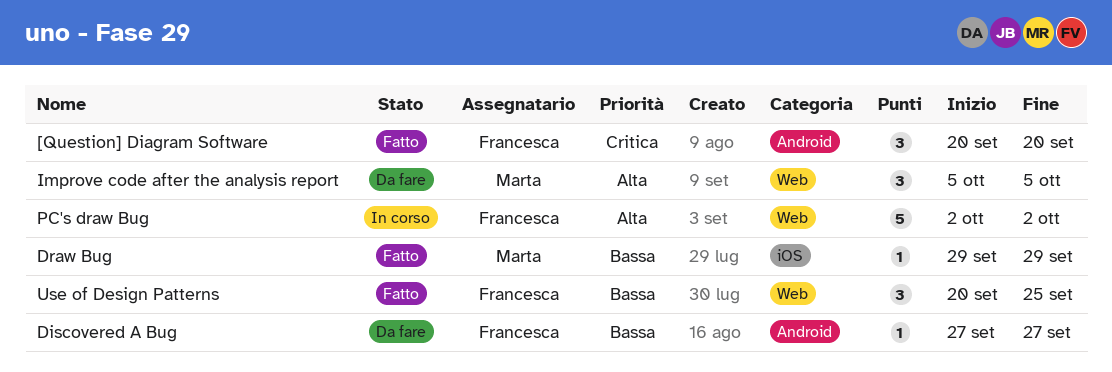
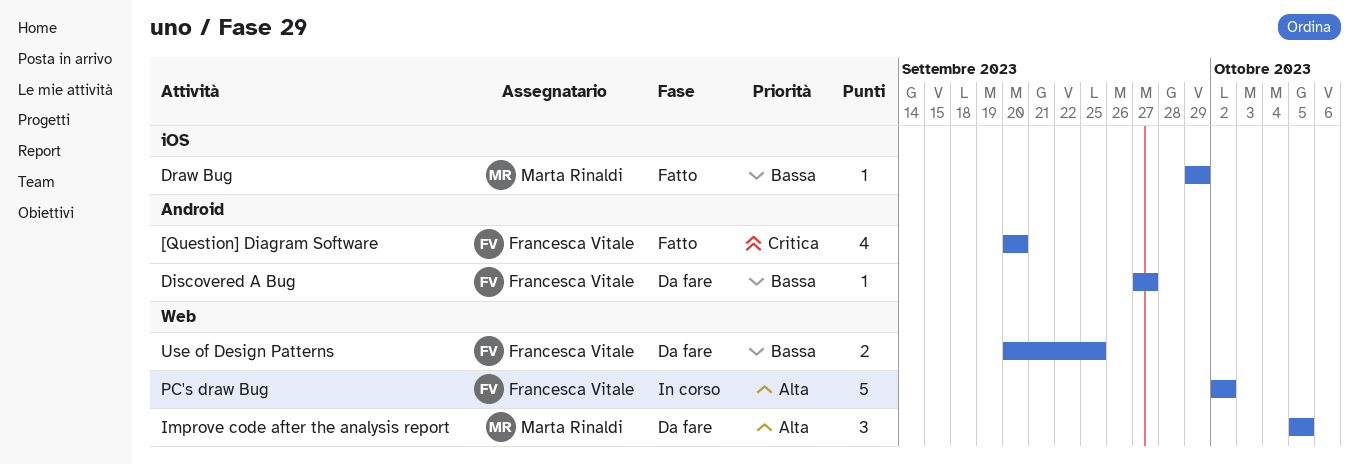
[Question] Diagram Software, estimate: 3 -> 4
Use of Design Patterns, status: Fatto -> Da fare
Use of Design Patterns, estimate: 3 -> 2

